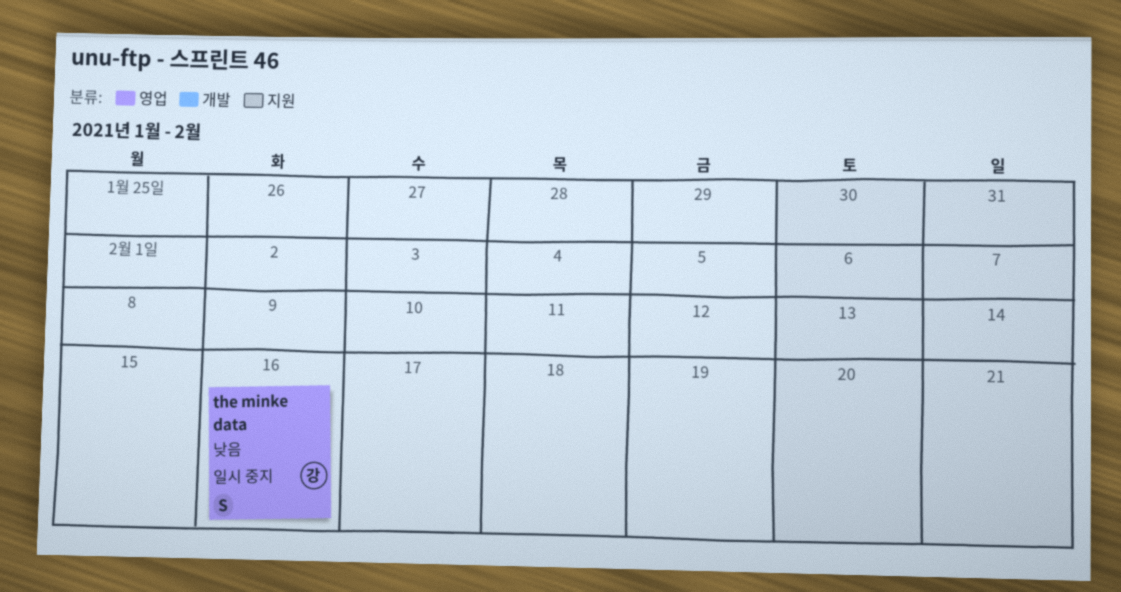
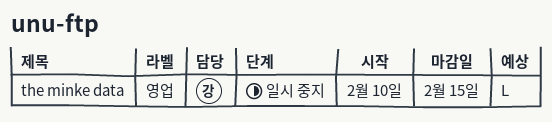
the minke data, estimate: S -> L
the minke data, due: Feb 16 -> Feb 15

